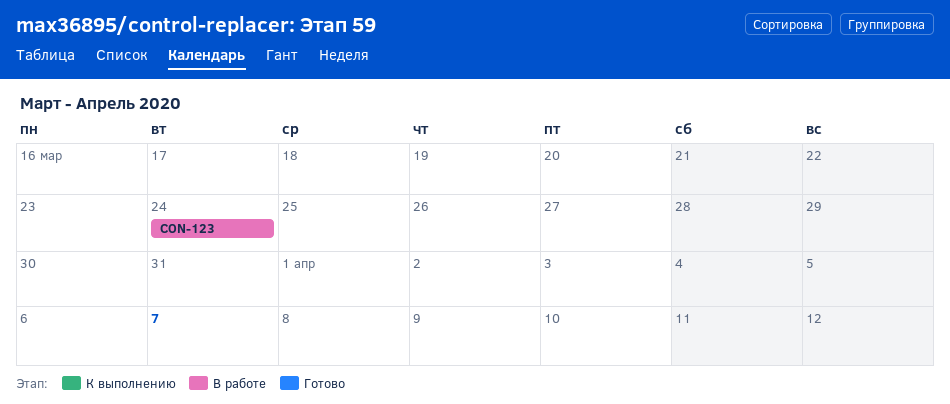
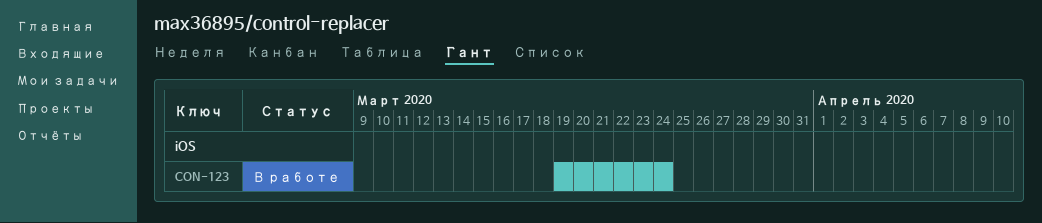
CON-123, start: Mar 24 -> Mar 19

